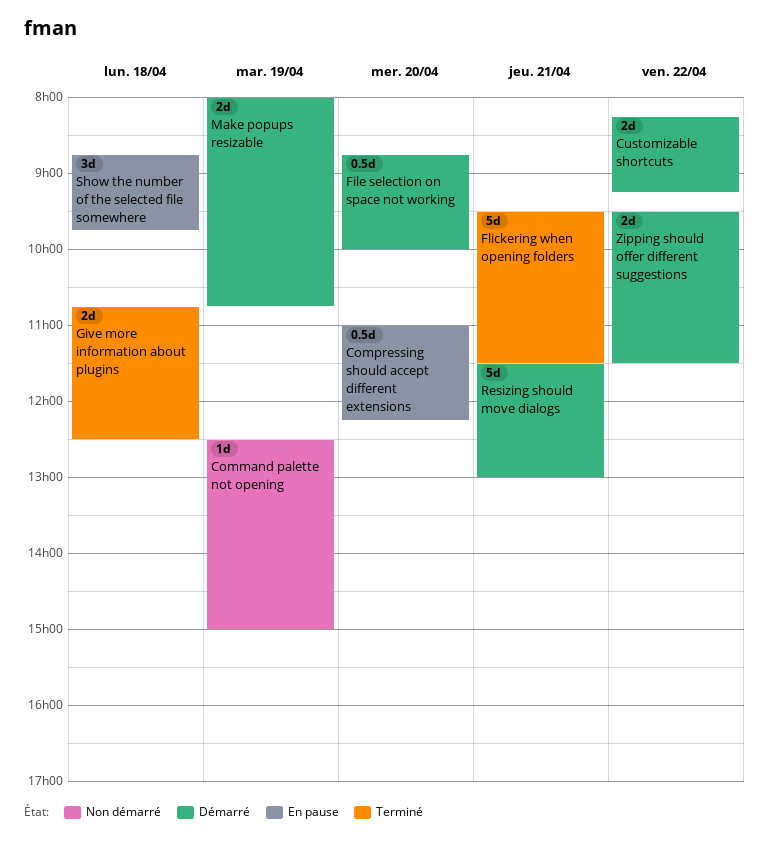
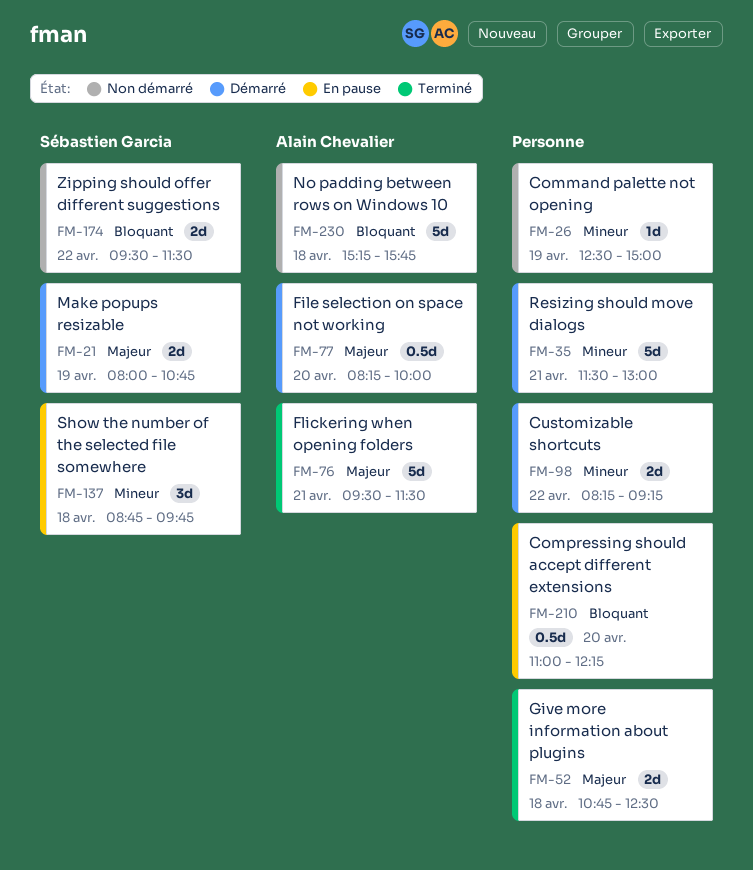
File selection on space not working, begins: 08:45 -> 08:15
No padding between rows on Windows 10: none -> present
Zipping should offer different suggestions, status: Démarré -> Non démarré

